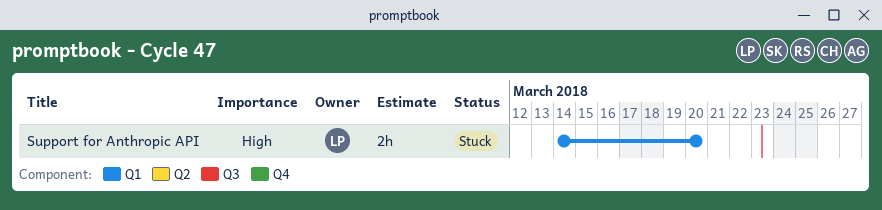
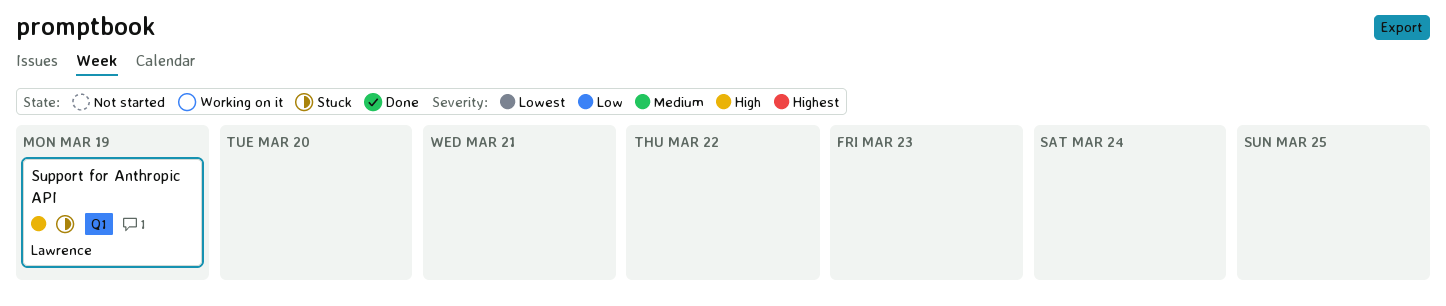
Support for Anthropic API, due: Mar 20 -> Mar 19

